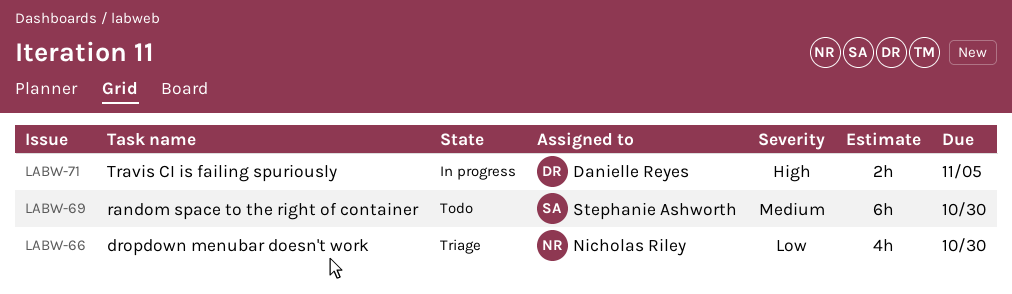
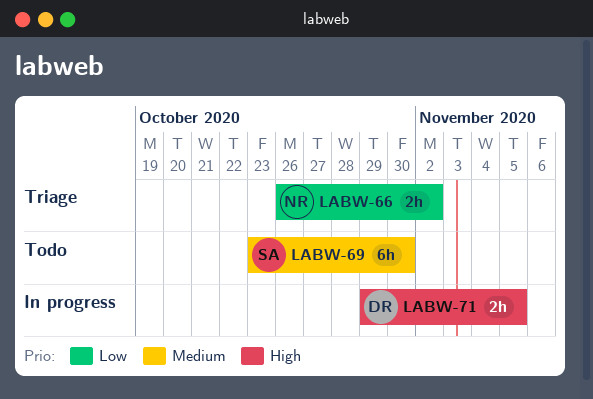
LABW-66, estimate: 4h -> 2h
LABW-66, due: Oct 30 -> Nov 2

